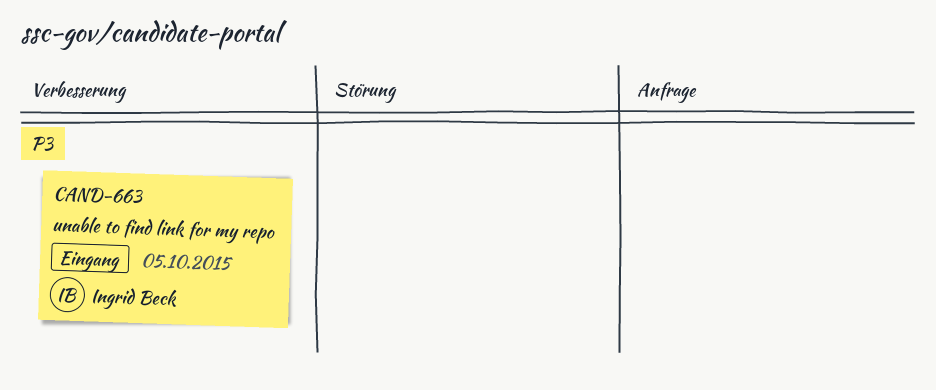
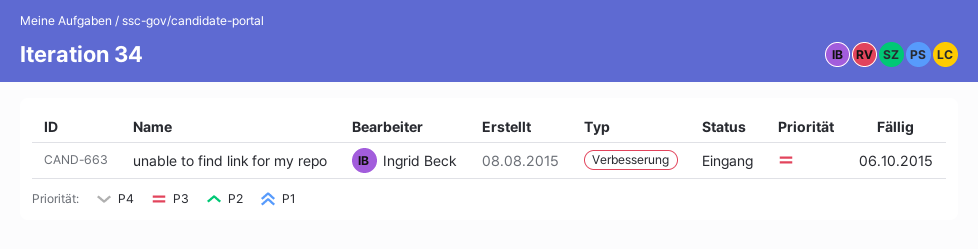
CAND-663, due: Oct 5 -> Oct 6

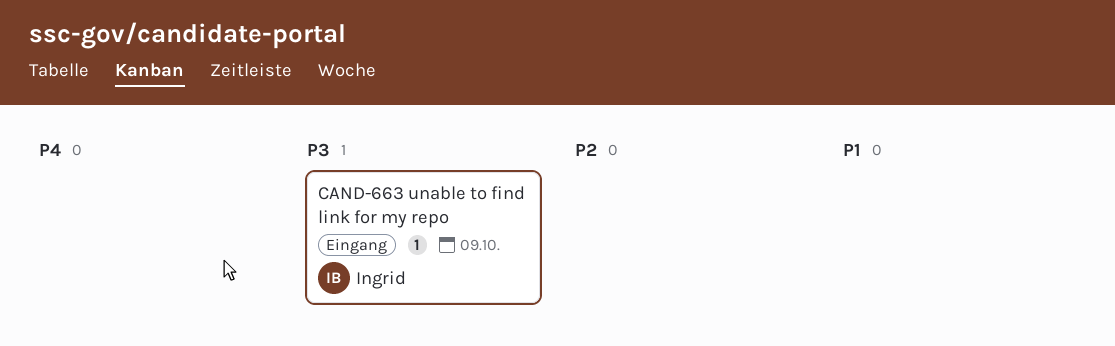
CAND-663, due: Oct 6 -> Oct 9

